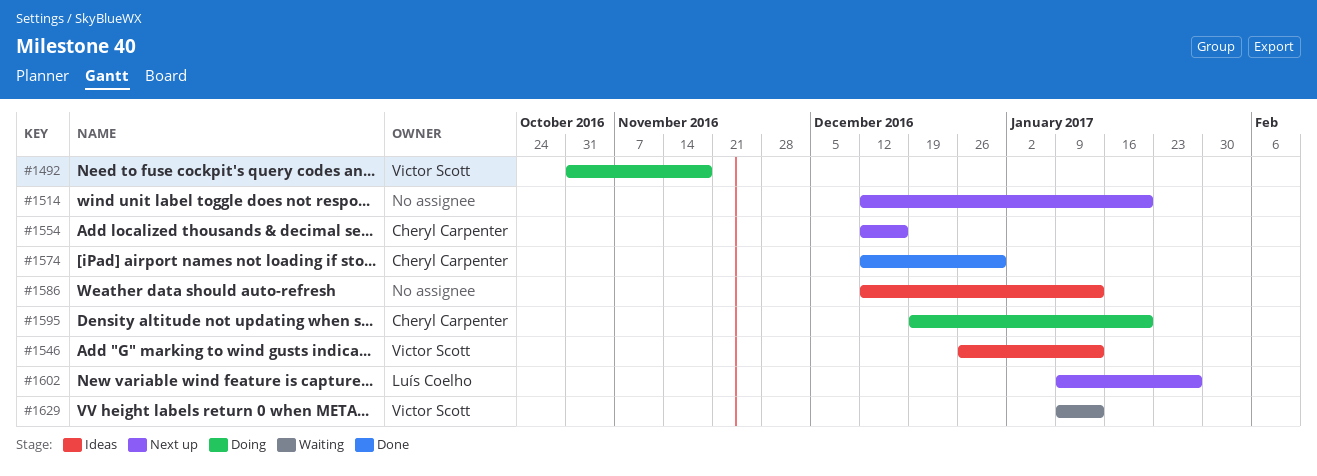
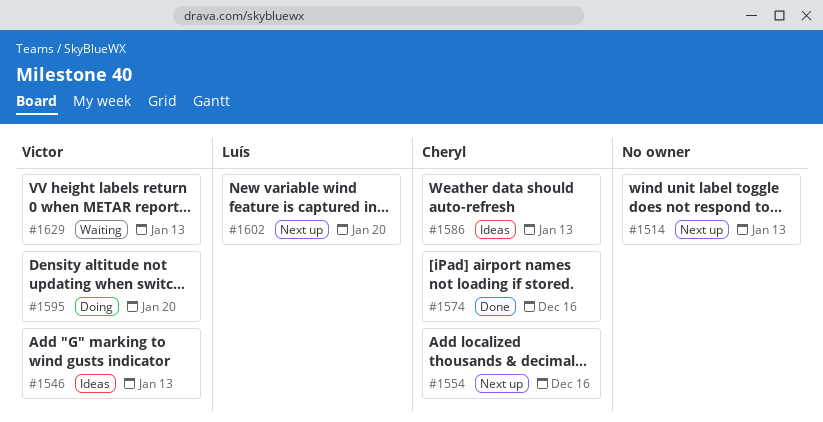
#1492: present -> none
#1514, due: Jan 20 -> Jan 13
#1574, due: Dec 30 -> Dec 16
#1586, owner: none -> Cheryl Carpenter
#1595, owner: Cheryl Carpenter -> Victor Scott
#1602, due: Jan 27 -> Jan 20

